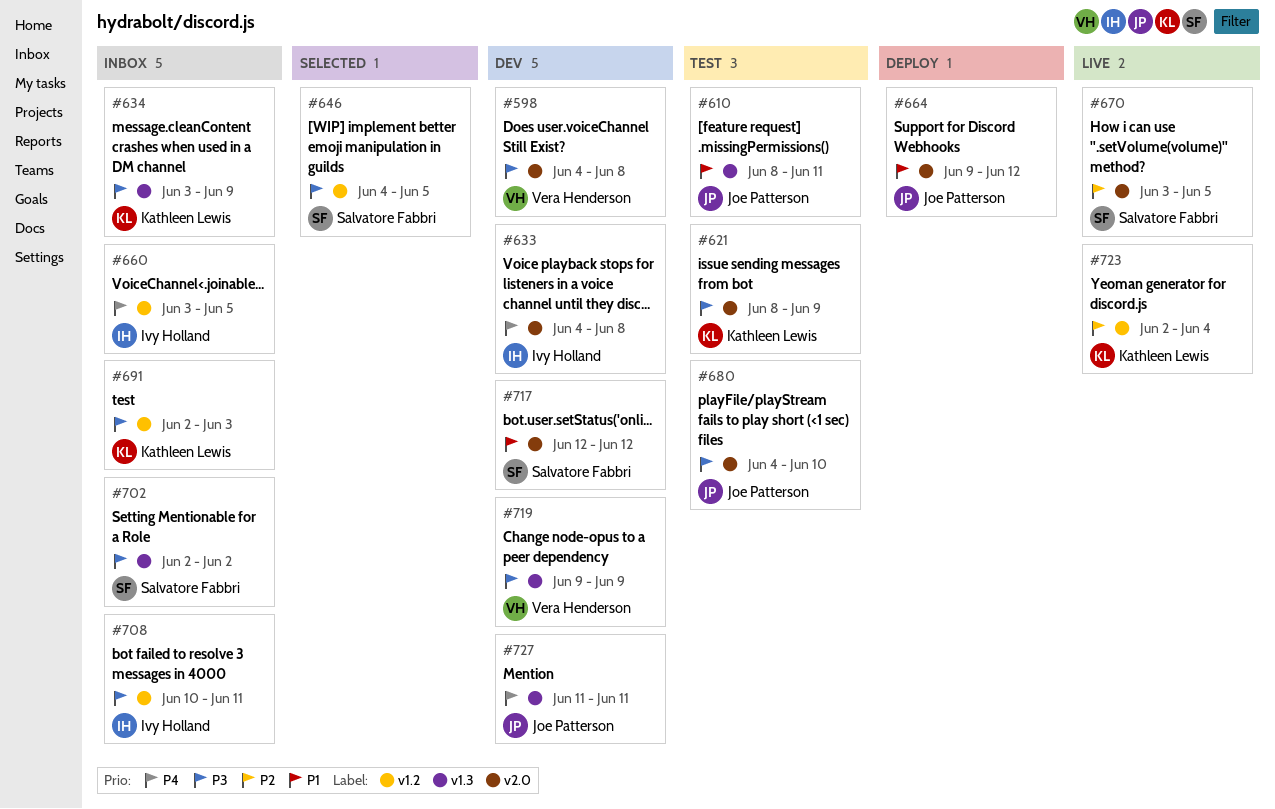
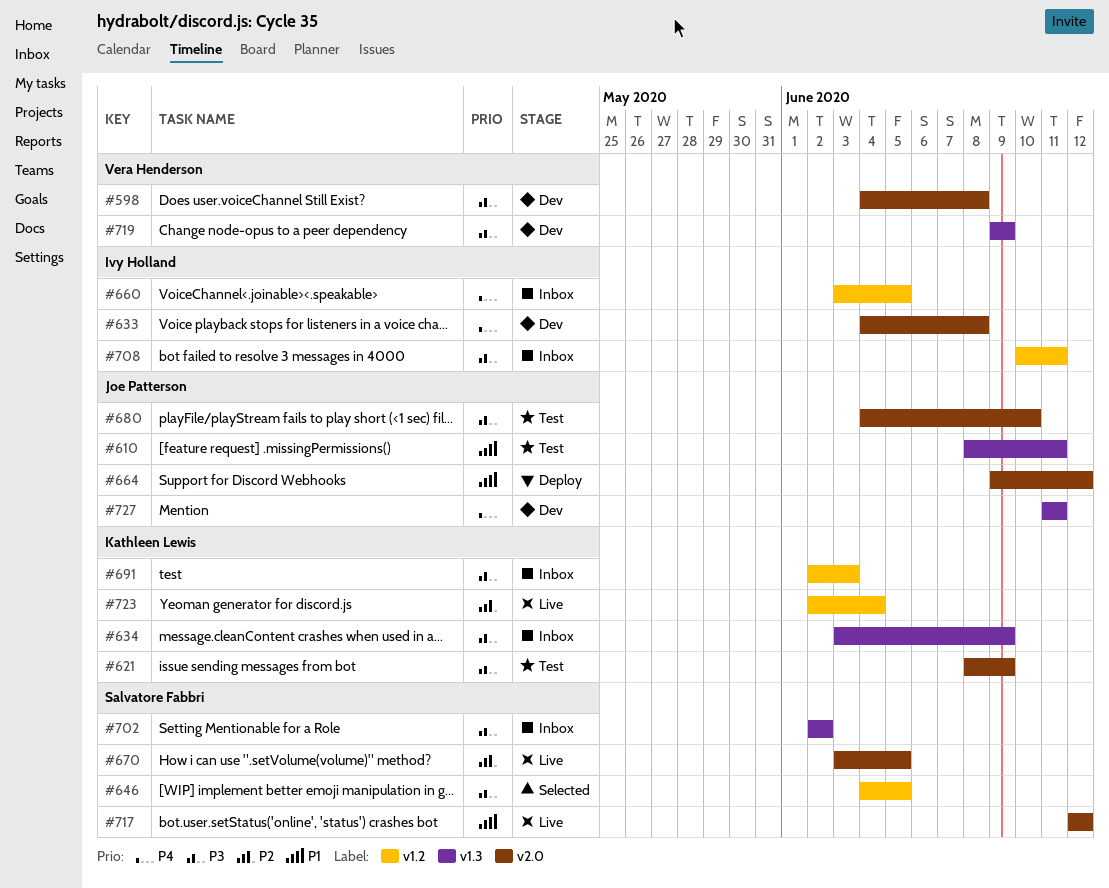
#717, status: Dev -> Live

